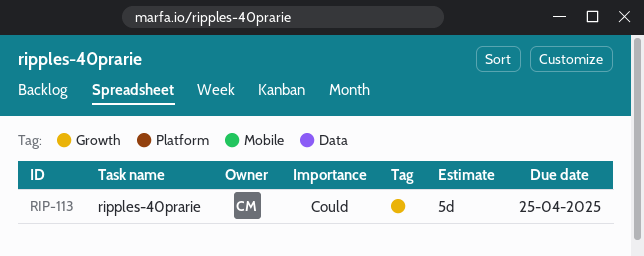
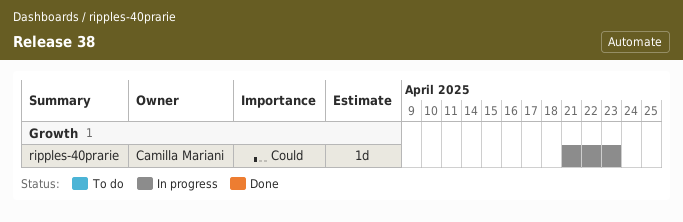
ripples-40prarie, estimate: 5d -> 1d
ripples-40prarie, due: Apr 25 -> Apr 23

